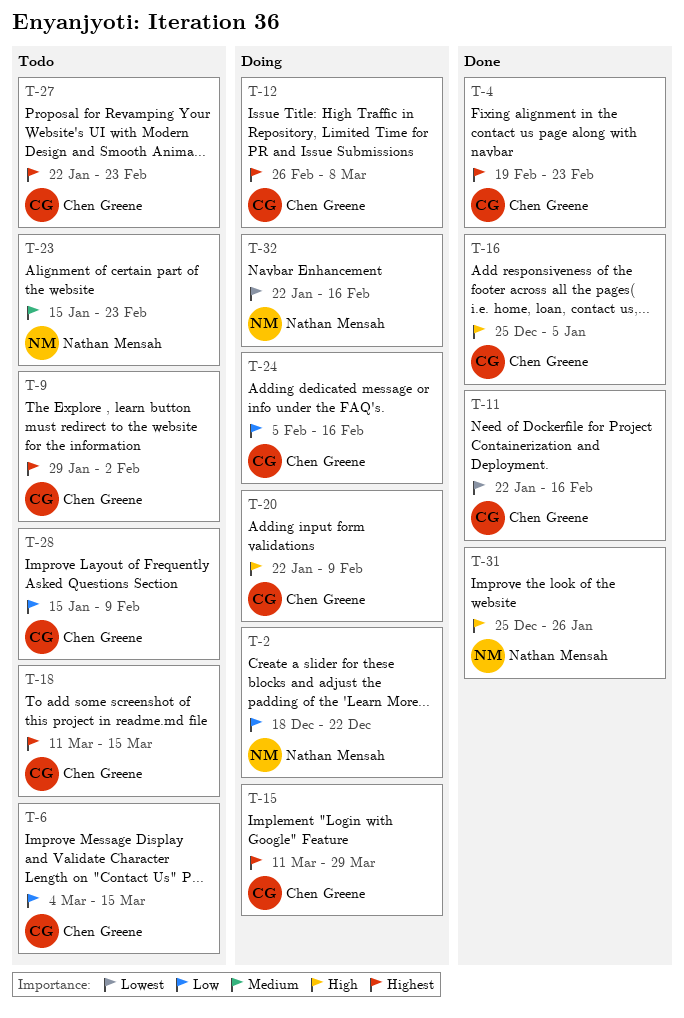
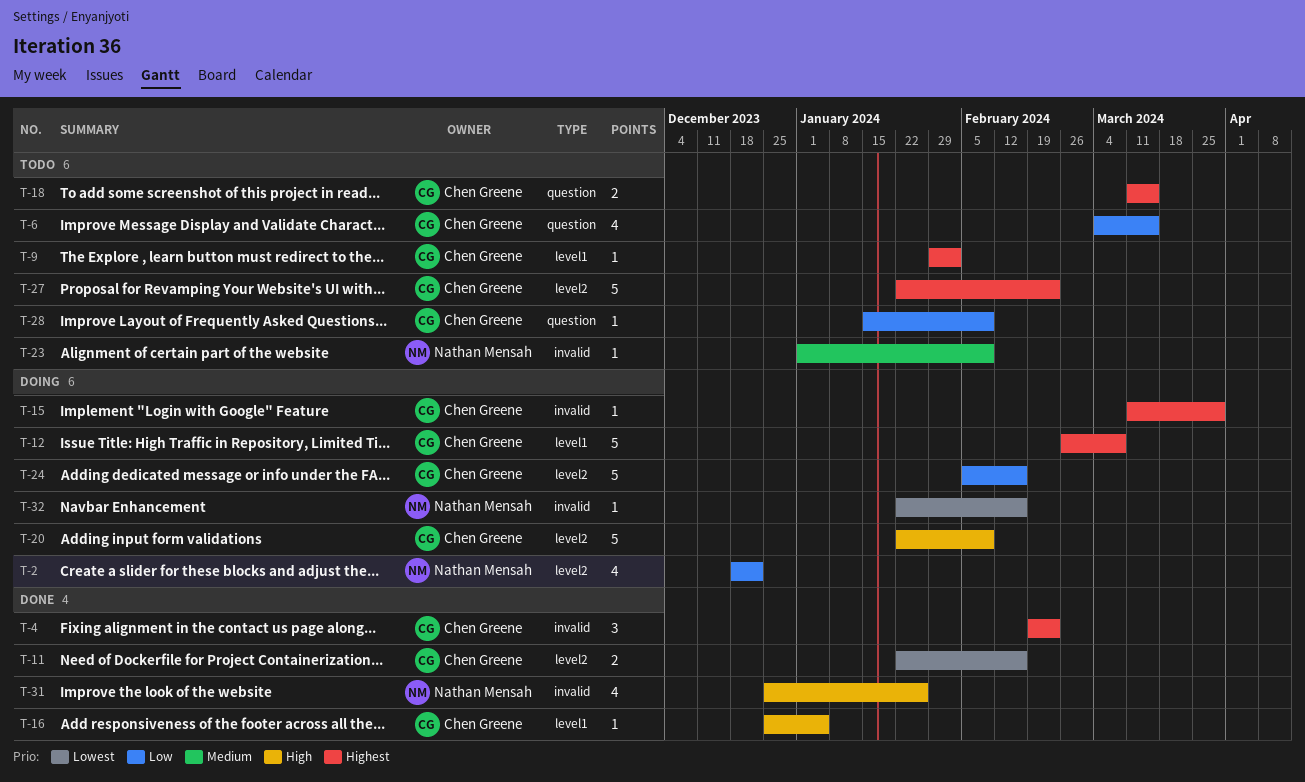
T-23, start: Jan 15 -> Jan 1
T-23, due: Feb 23 -> Feb 9

